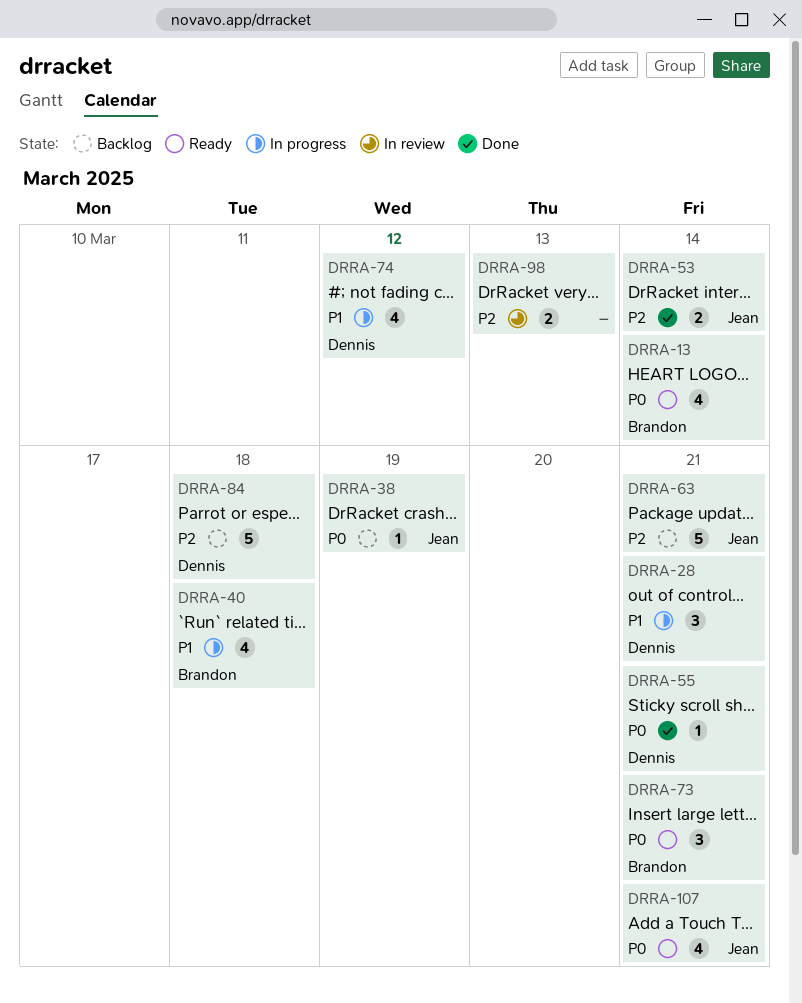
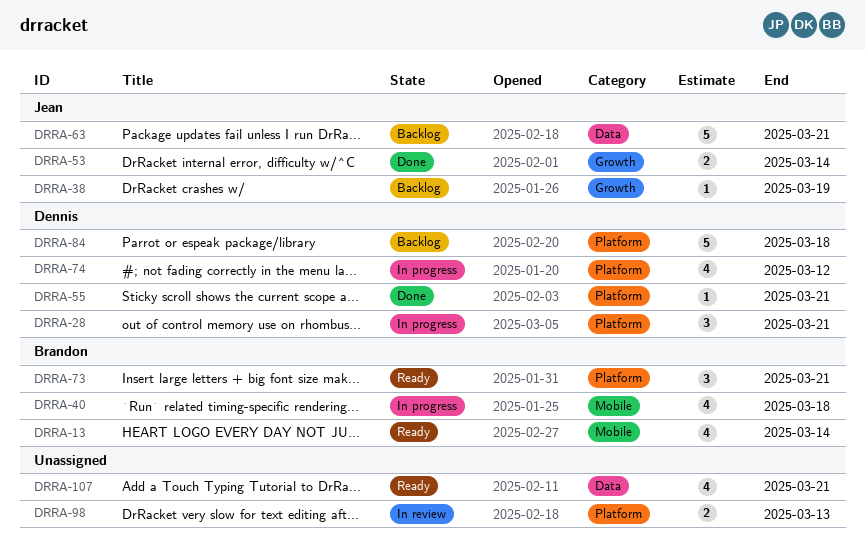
DRRA-107, owner: Jean -> none

